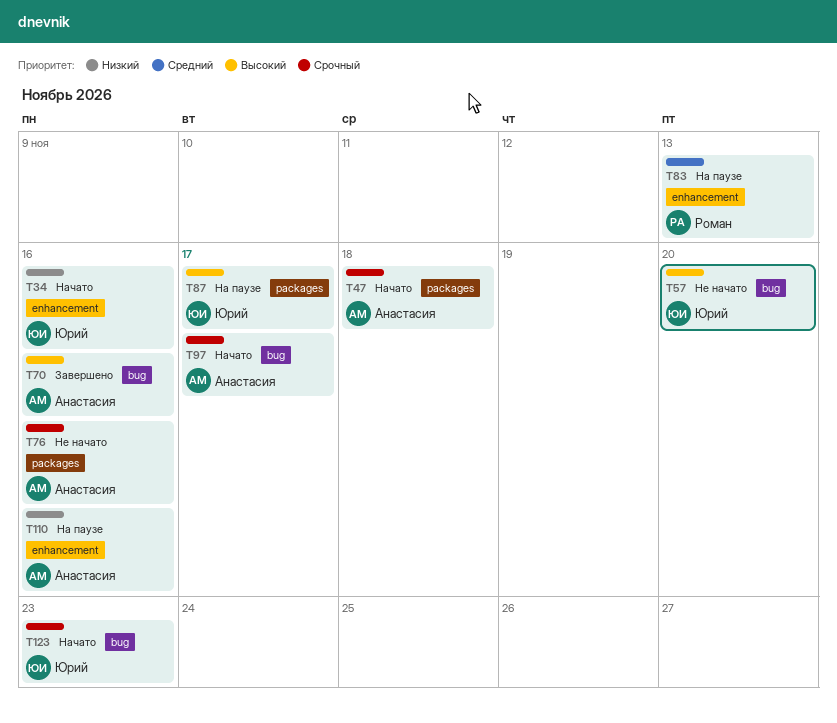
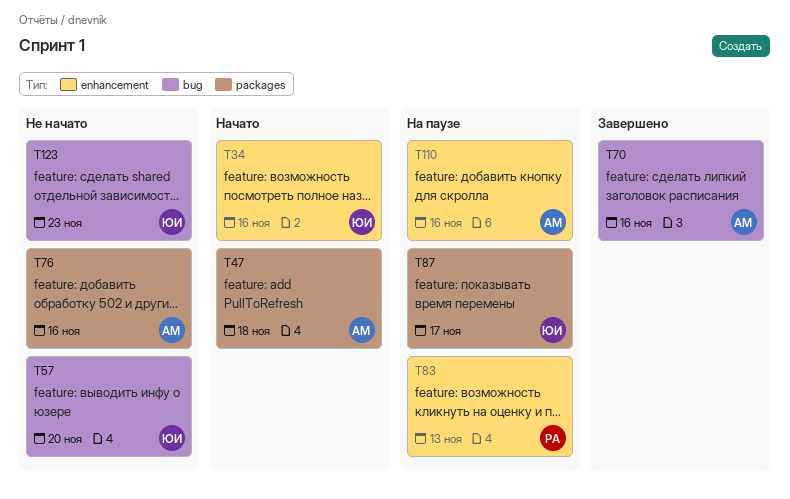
T97: present -> none
T123, status: Начато -> Не начато

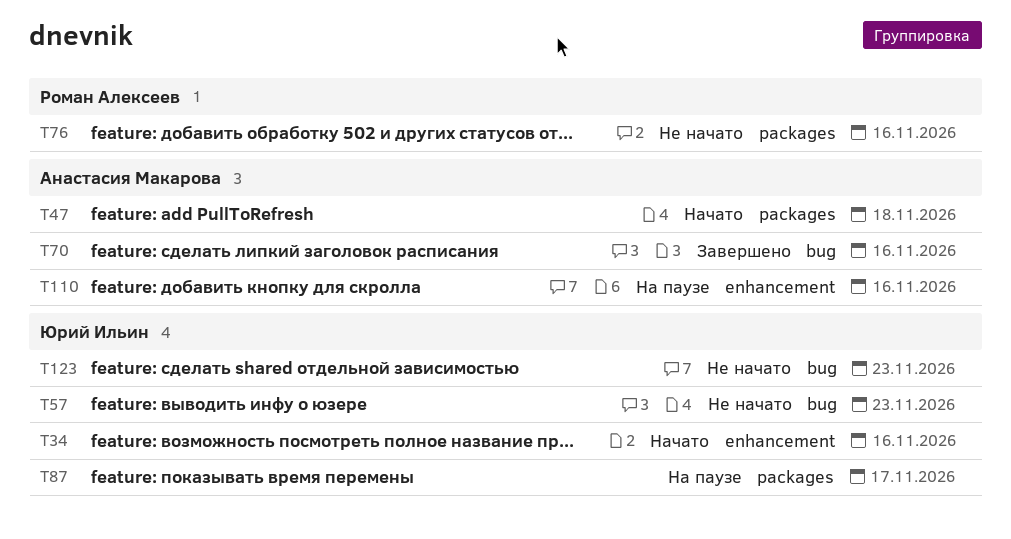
T57, due: Nov 20 -> Nov 23
T76, owner: Анастасия Макарова -> Роман Алексеев
T83: present -> none

